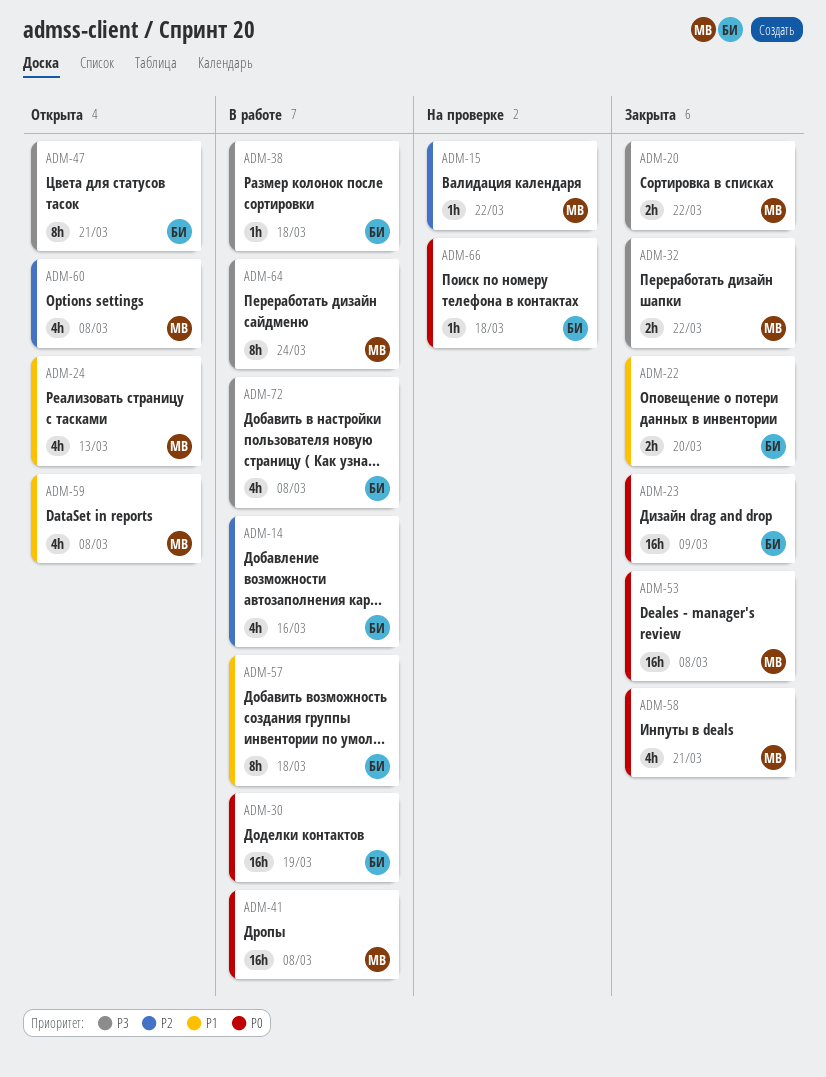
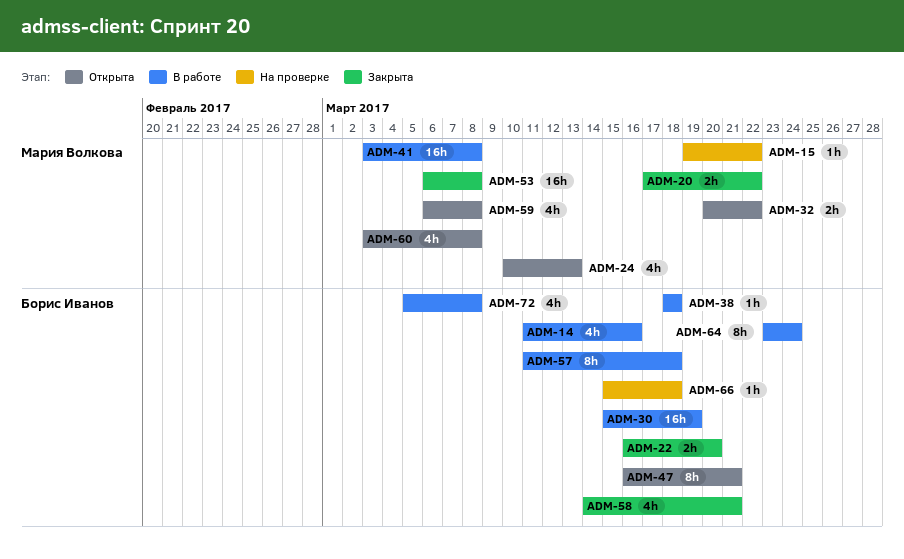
ADM-23: present -> none
ADM-32, status: Закрыта -> Открыта
ADM-58, owner: Мария Волкова -> Борис Иванов
ADM-64, owner: Мария Волкова -> Борис Иванов

